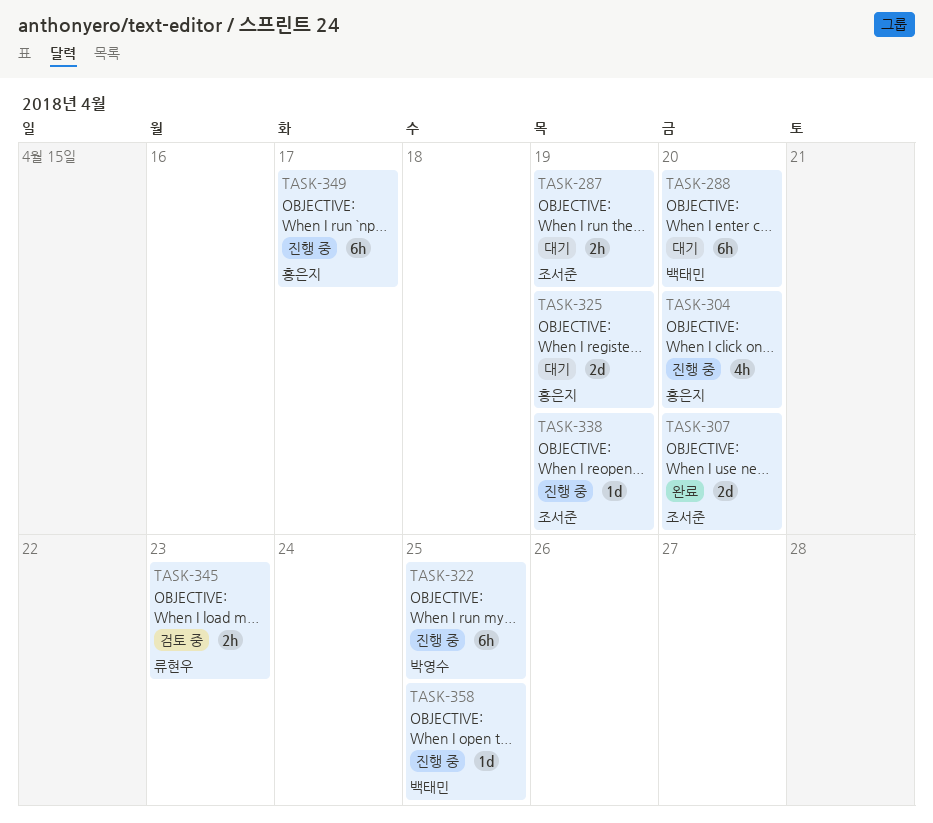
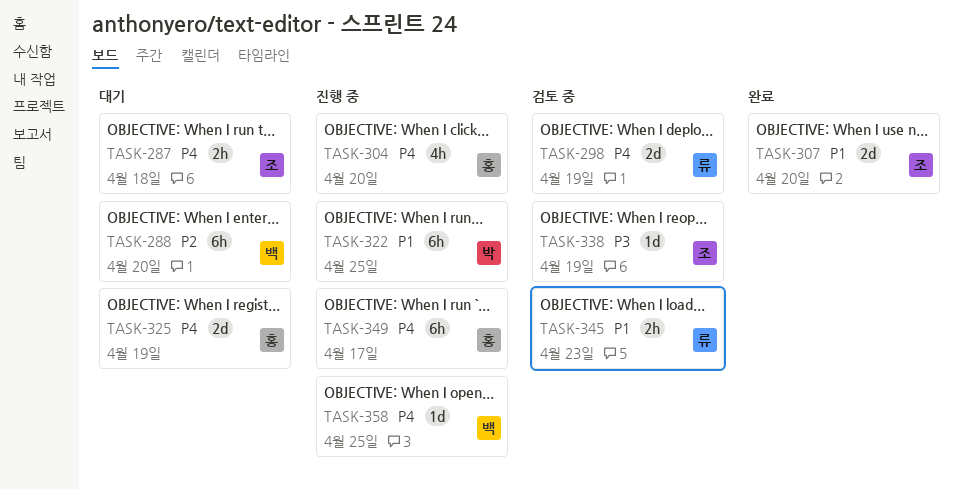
TASK-287, due: Apr 19 -> Apr 18
TASK-298: none -> present
TASK-338, status: 진행 중 -> 검토 중

